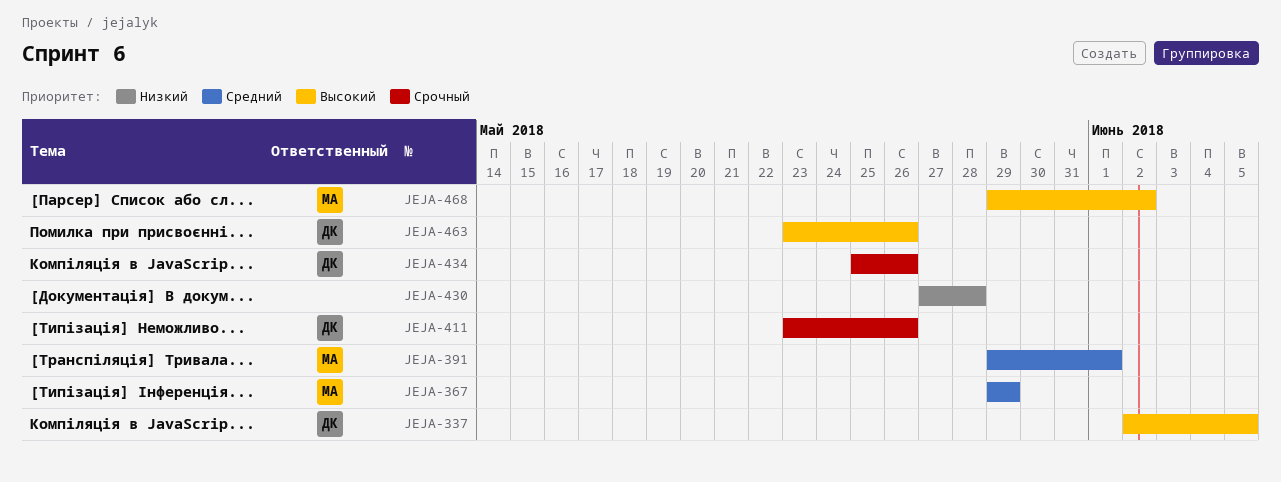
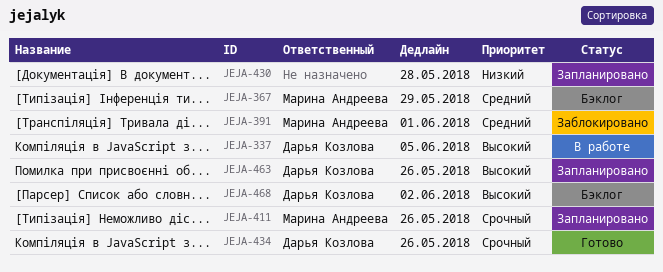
JEJA-411, owner: Дарья Козлова -> Марина Андреева
JEJA-468, owner: Марина Андреева -> Дарья Козлова

